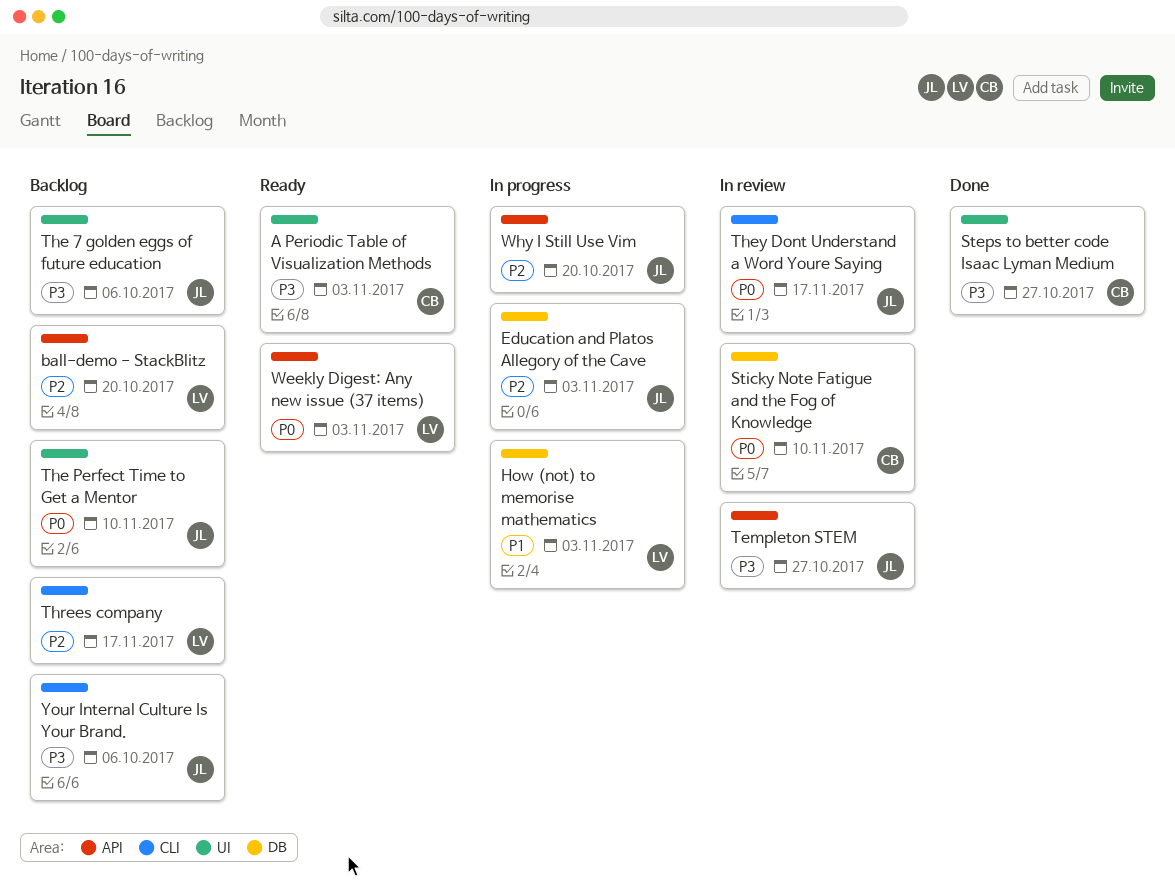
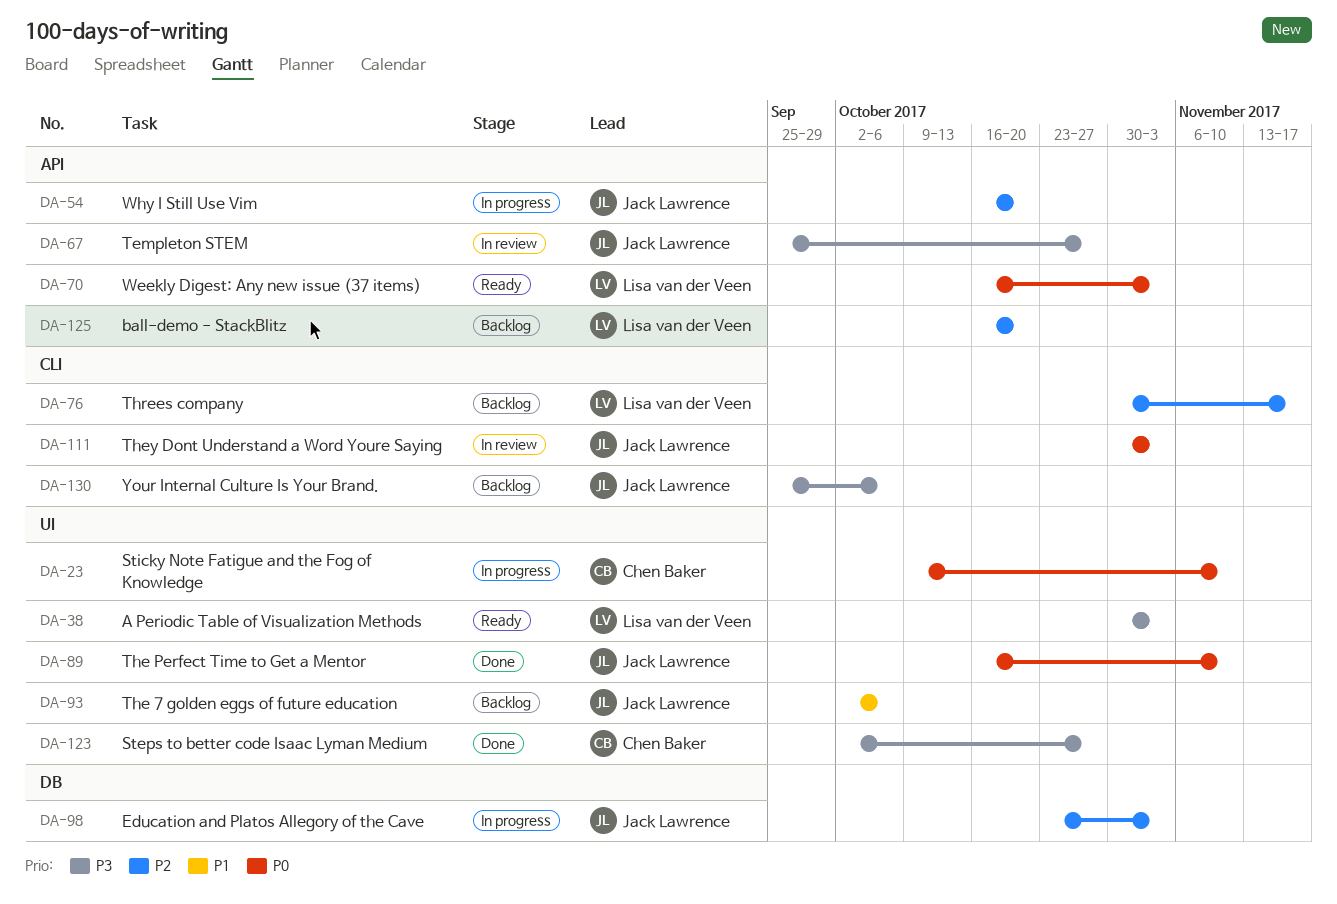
A Periodic Table of Visualization Methods, owner: Chen Baker -> Lisa van der Veen
How (not) to memorise mathematics: present -> none
Sticky Note Fatigue and the Fog of Knowledge, status: In review -> In progress
Sticky Note Fatigue and the Fog of Knowledge, label: DB -> UI
The 7 golden eggs of future education, priority: P3 -> P1
The Perfect Time to Get a Mentor, status: Backlog -> Done
They Dont Understand a Word Youre Saying, due: Nov 17 -> Nov 3

